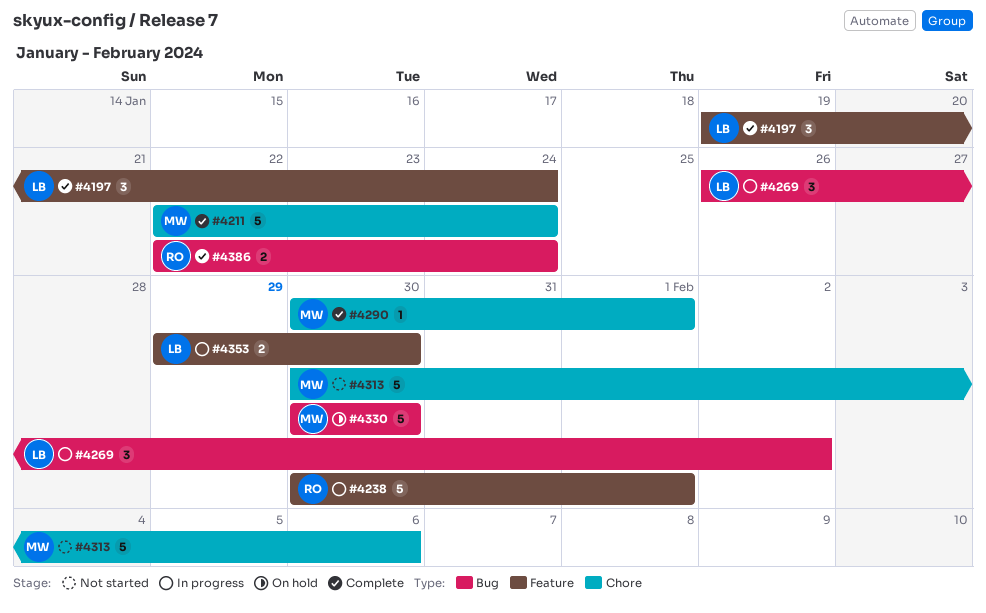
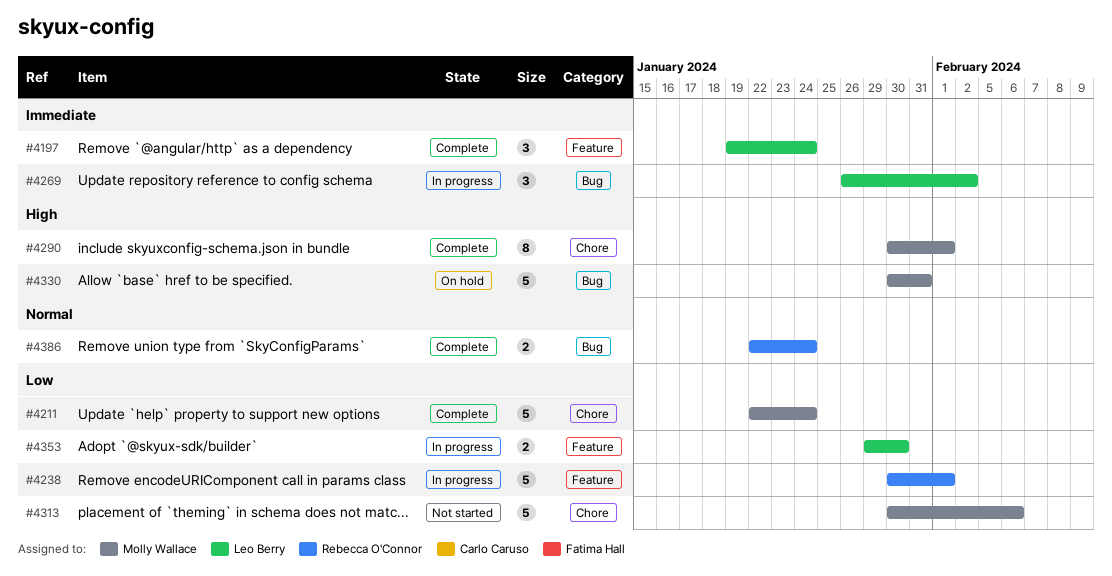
#4290, estimate: 1 -> 8
#4330, due: Jan 30 -> Jan 31

